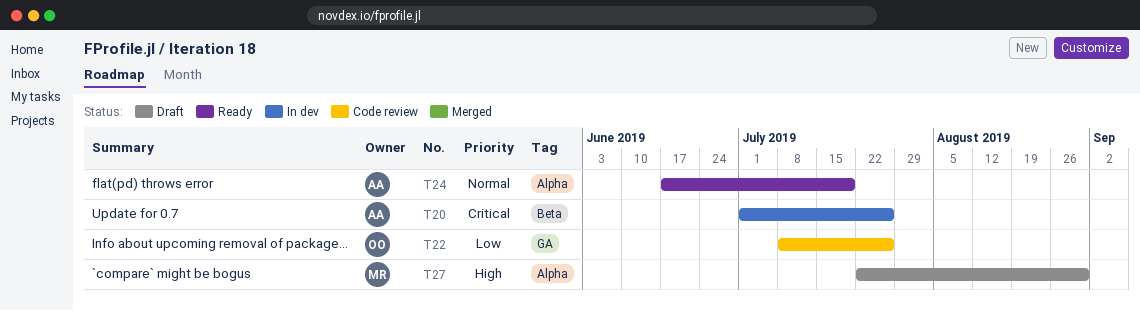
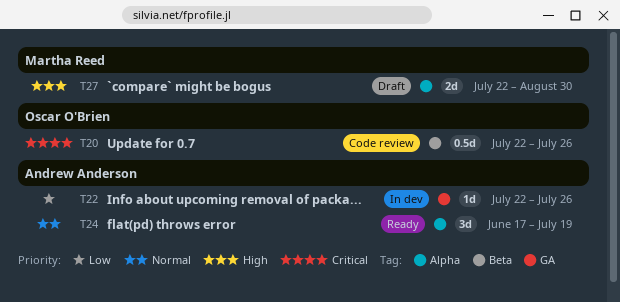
T20, status: In dev -> Code review
T20, owner: Andrew Anderson -> Oscar O'Brien
T20, start: Jul 1 -> Jul 22
T22, status: Code review -> In dev
T22, owner: Oscar O'Brien -> Andrew Anderson
T22, start: Jul 8 -> Jul 22

